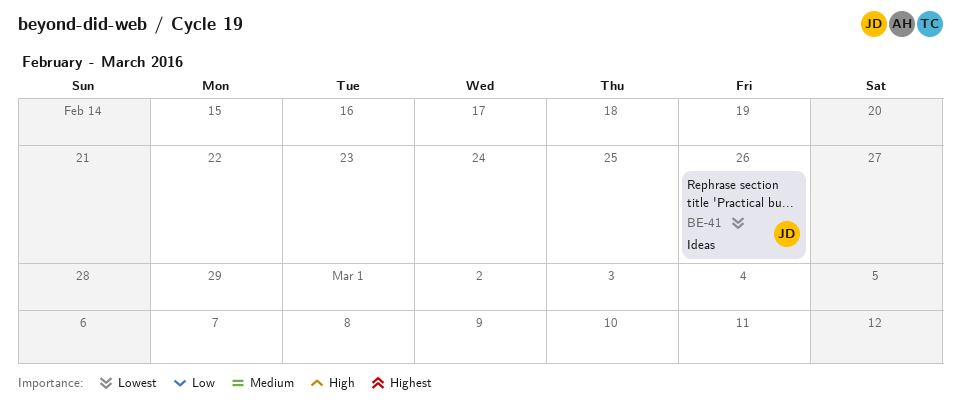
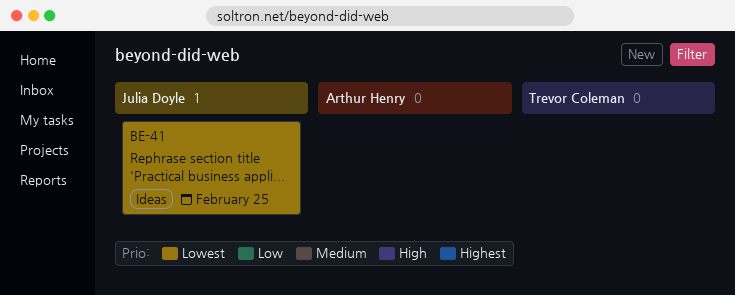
BE-41, due: Feb 26 -> Feb 25

